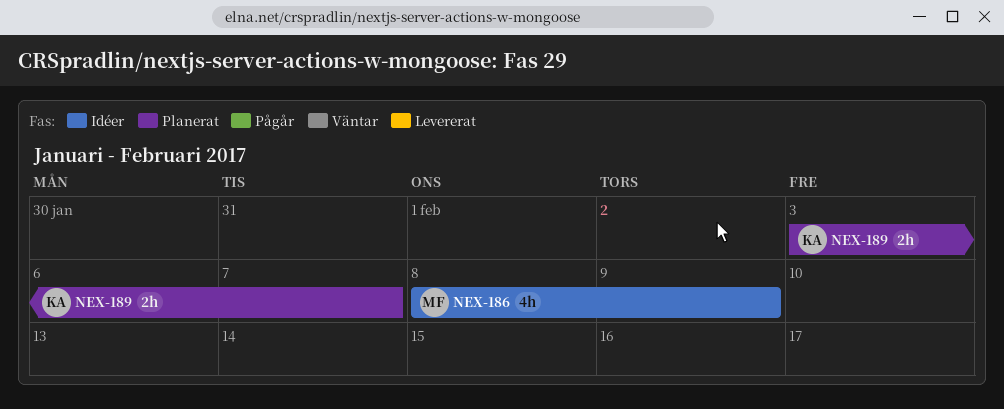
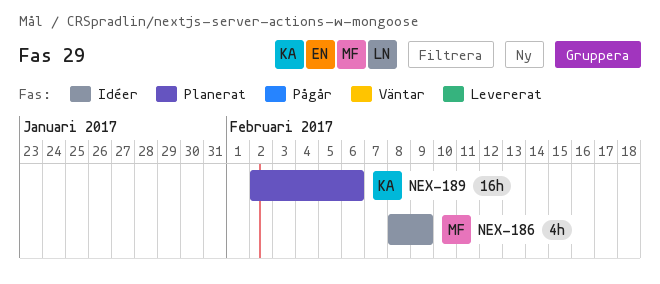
NEX-189, estimate: 2h -> 16h
NEX-189, start: Feb 3 -> Feb 2
NEX-189, due: Feb 7 -> Feb 6

